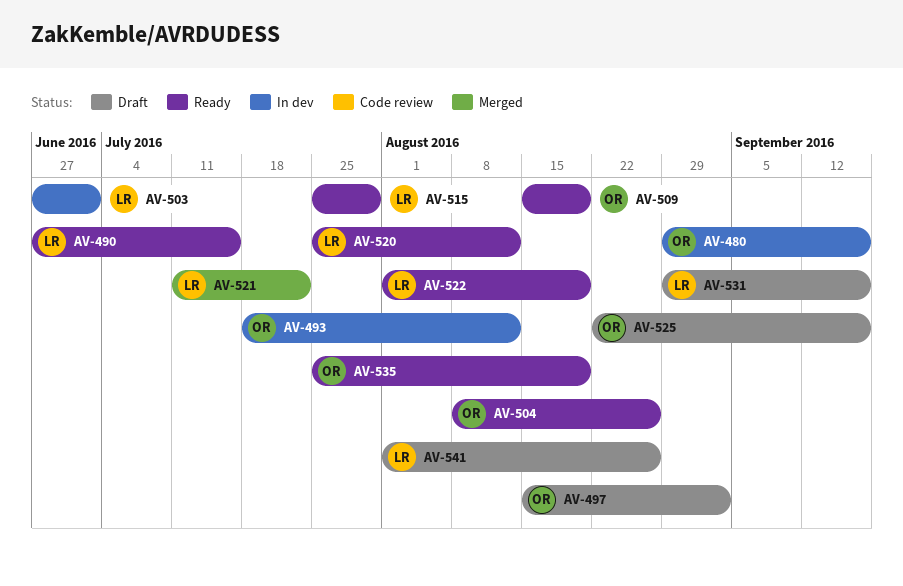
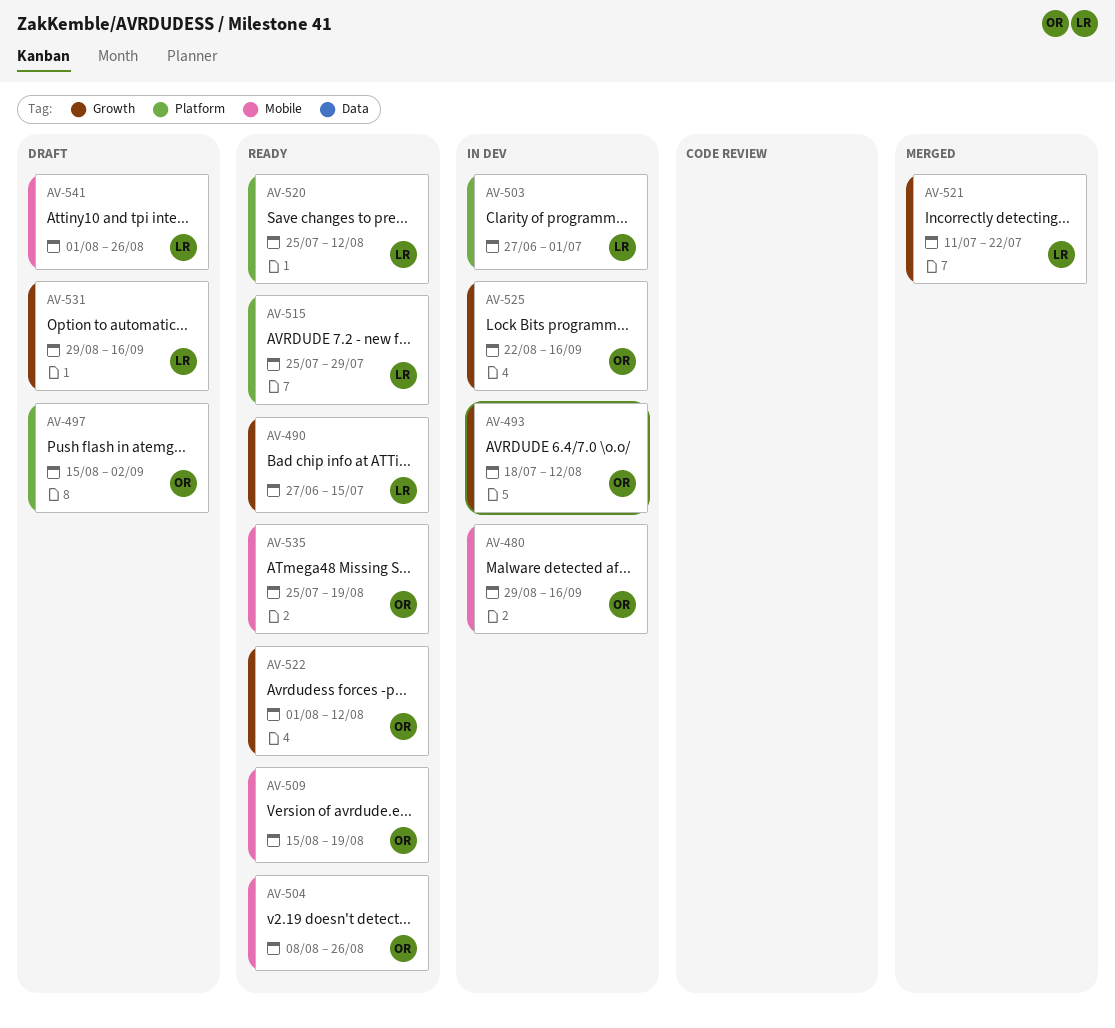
AV-522, owner: LR -> OR
AV-522, due: Aug 19 -> Aug 12
AV-525, status: Draft -> In dev

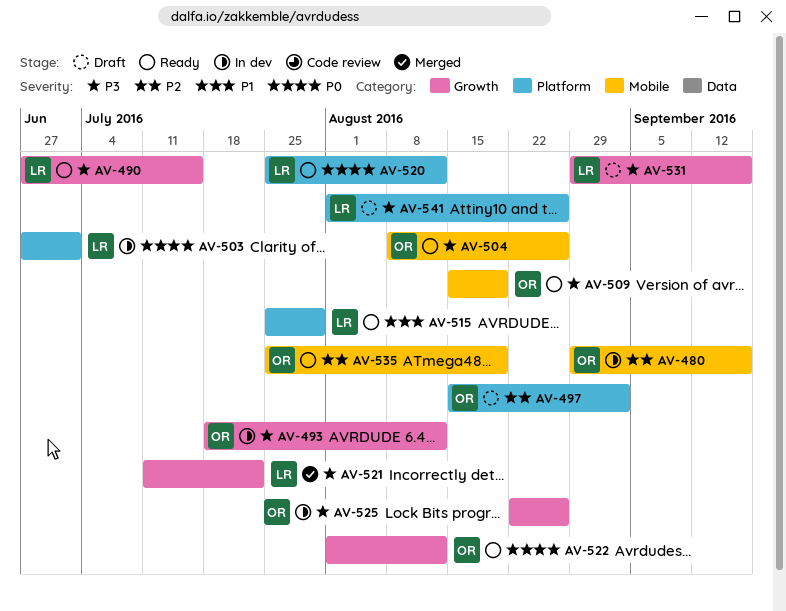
AV-525, due: Sep 16 -> Aug 26
AV-541, label: Mobile -> Platform

